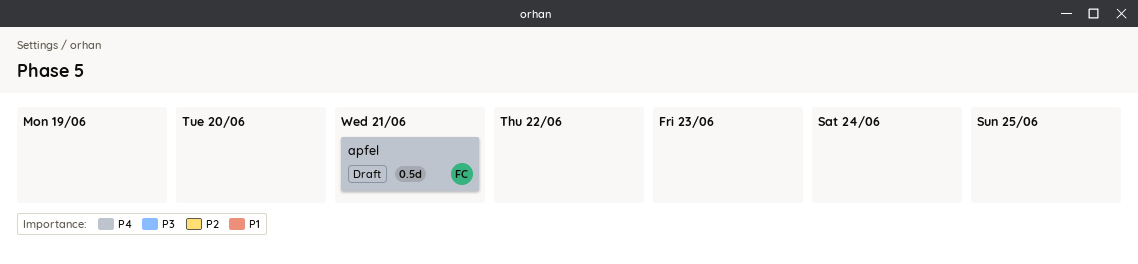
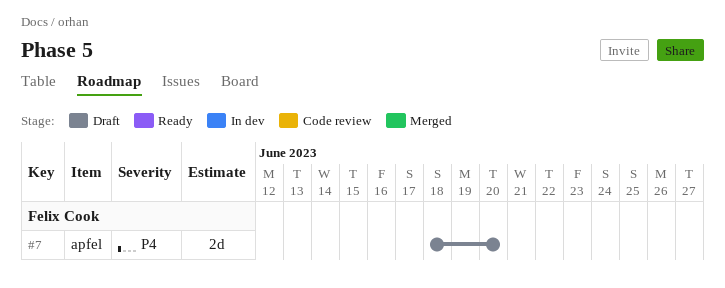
apfel, estimate: 0.5d -> 2d
apfel, due: Jun 21 -> Jun 20

